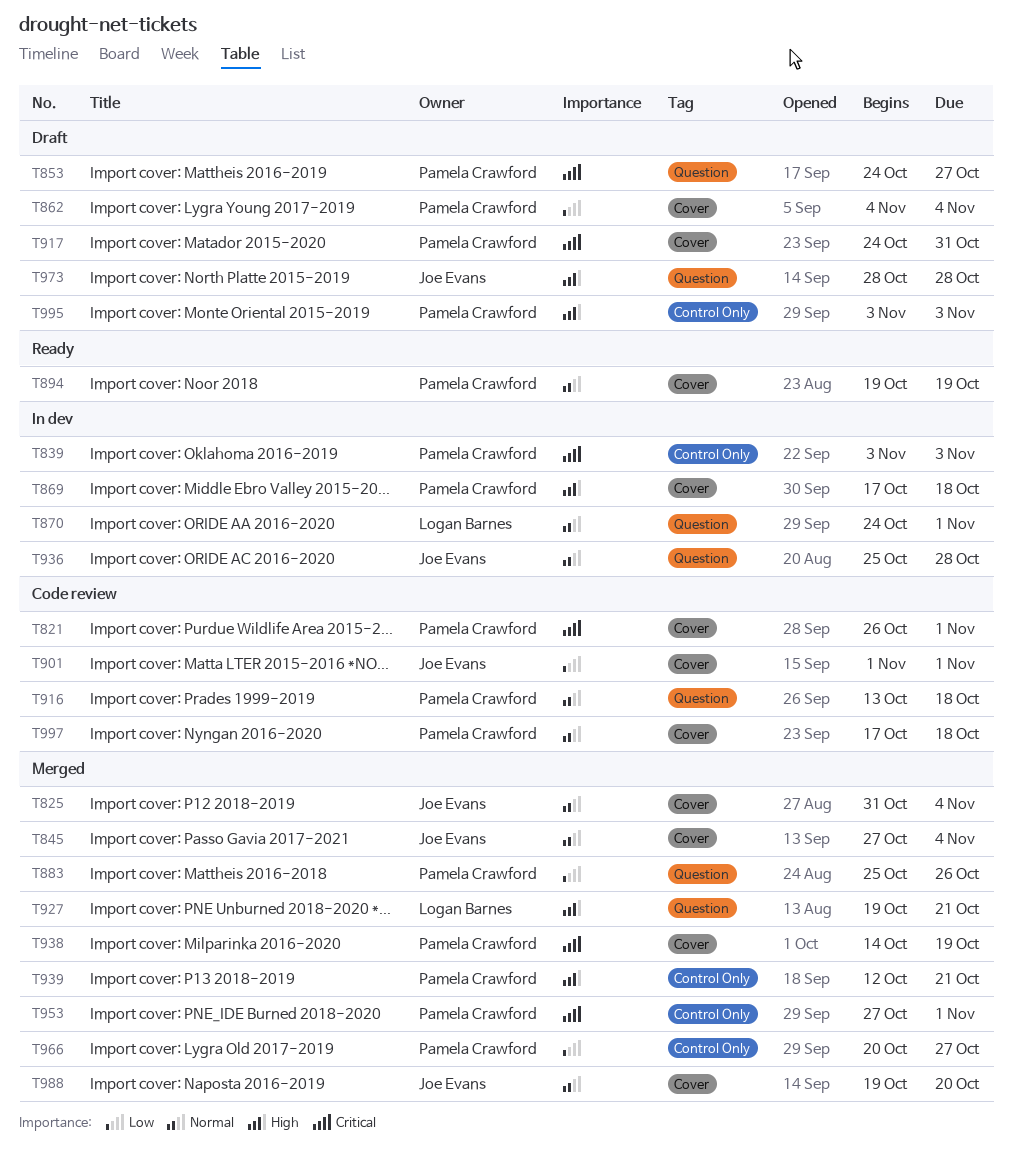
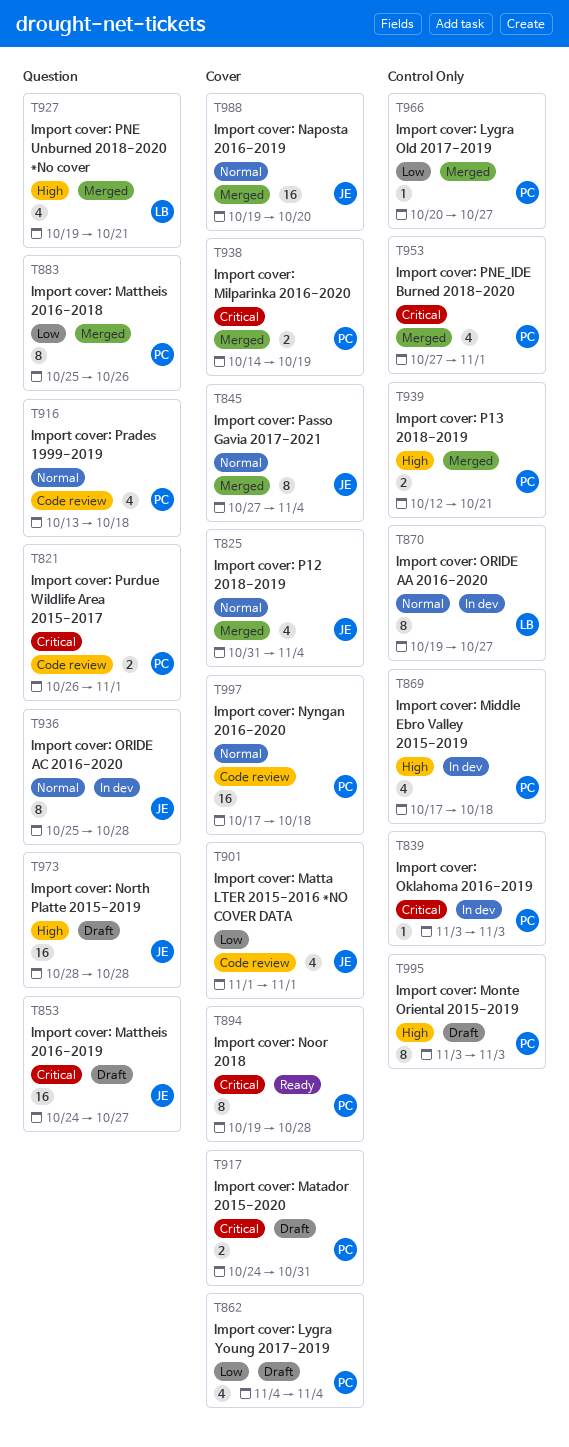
T821, label: Cover -> Question
T853, owner: Pamela Crawford -> Joe Evans
T869, label: Cover -> Control Only
T870, label: Question -> Control Only
T870, start: Oct 24 -> Oct 19
T870, due: Nov 1 -> Oct 27
T894, priority: Normal -> Critical
T894, due: Oct 19 -> Oct 28

